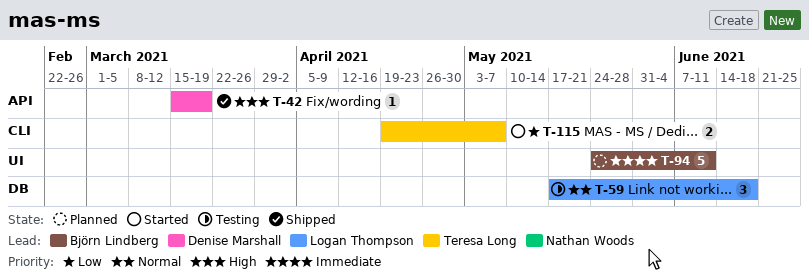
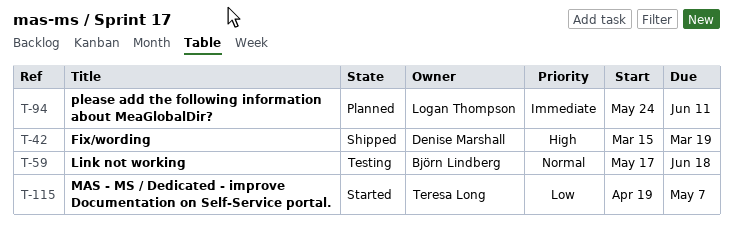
T-59, owner: Logan Thompson -> Björn Lindberg
T-94, owner: Björn Lindberg -> Logan Thompson

